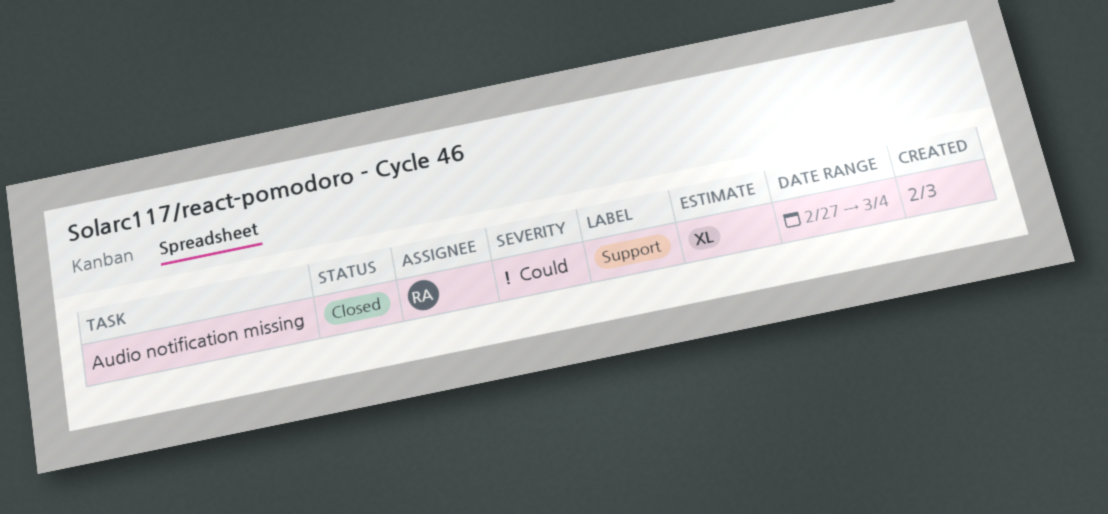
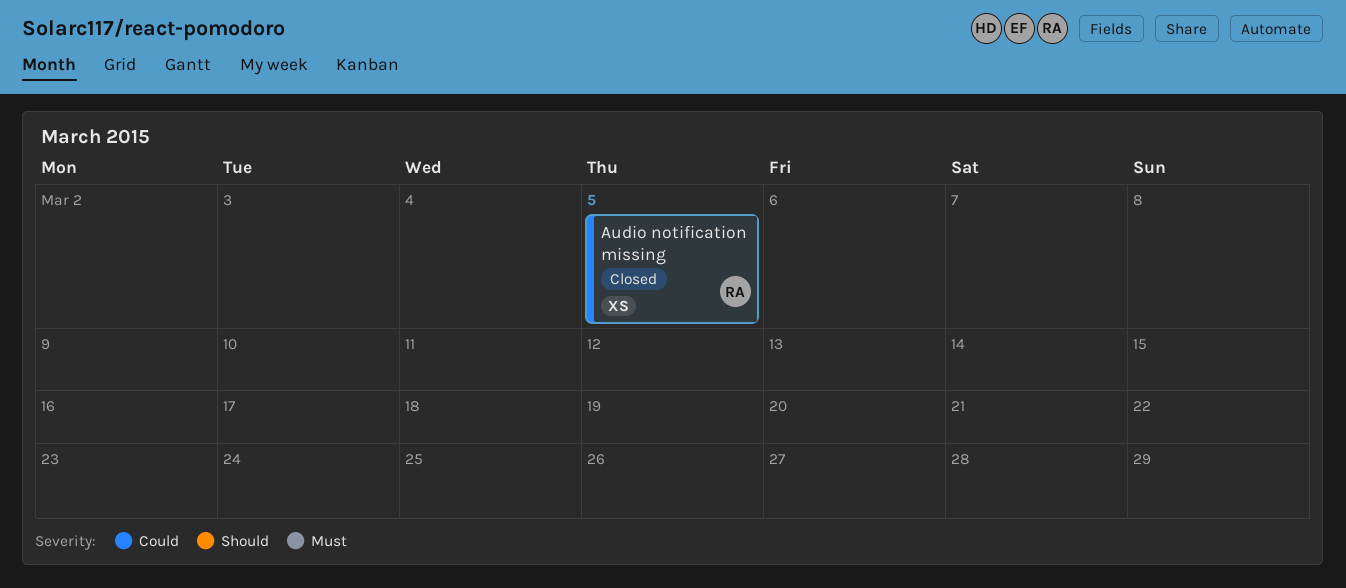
Audio notification missing, estimate: XL -> XS
Audio notification missing, due: Mar 4 -> Mar 5

